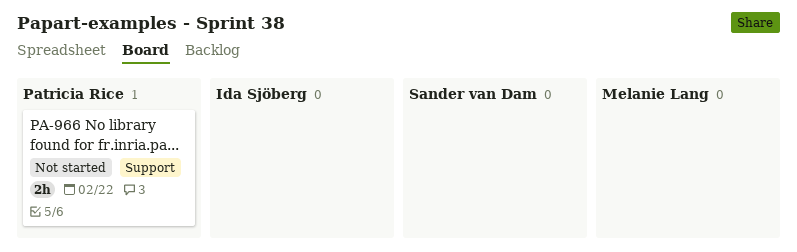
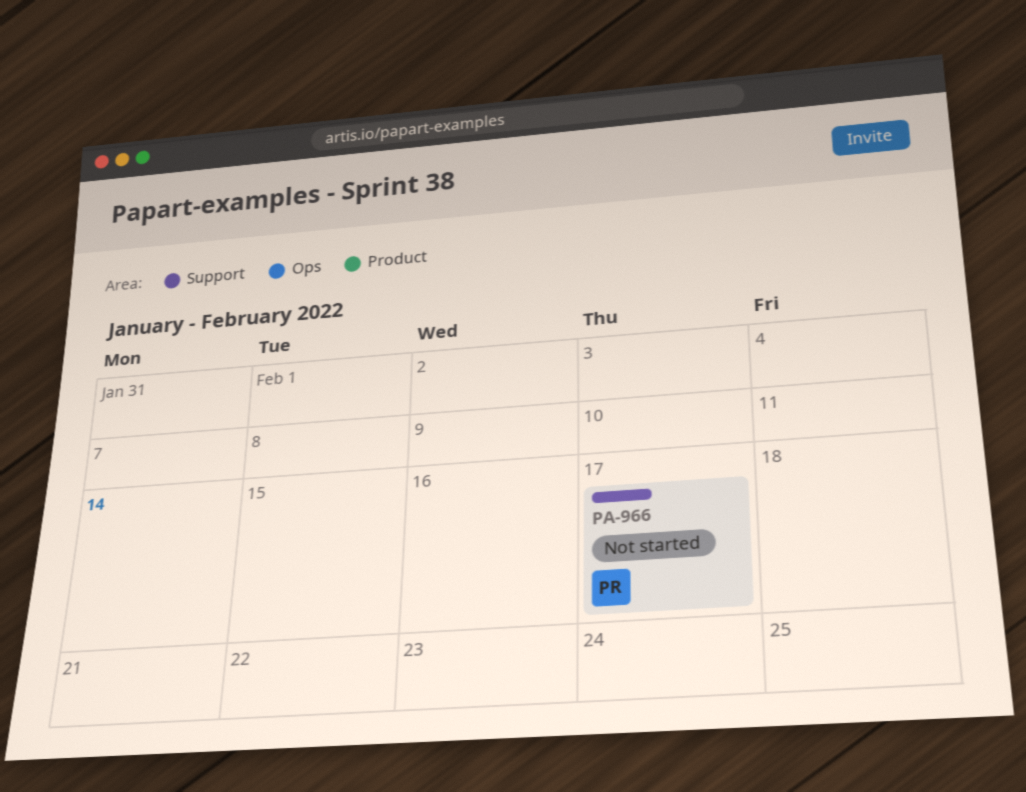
PA-966, due: Feb 22 -> Feb 17

